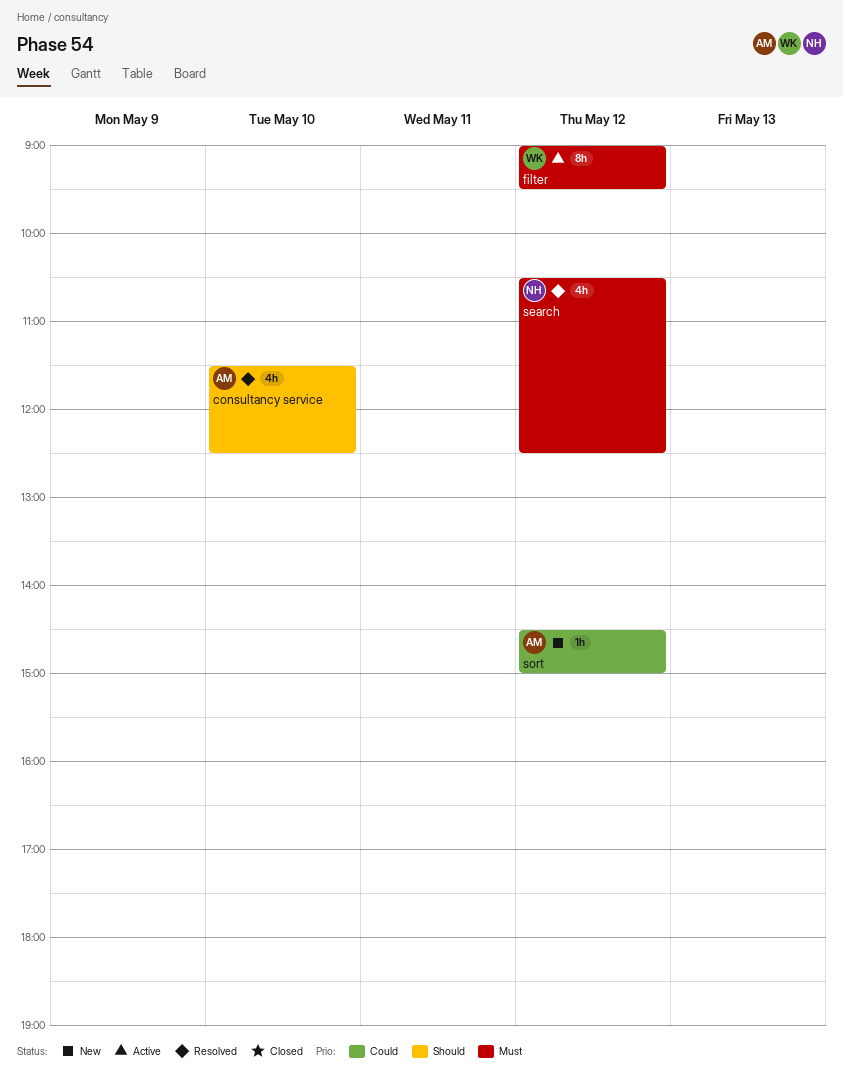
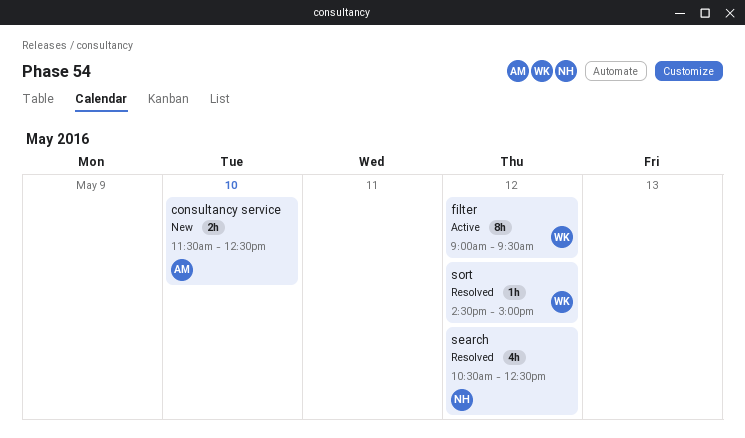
consultancy service, status: Resolved -> New
consultancy service, estimate: 4h -> 2h
sort, status: New -> Resolved
sort, owner: AM -> WK

